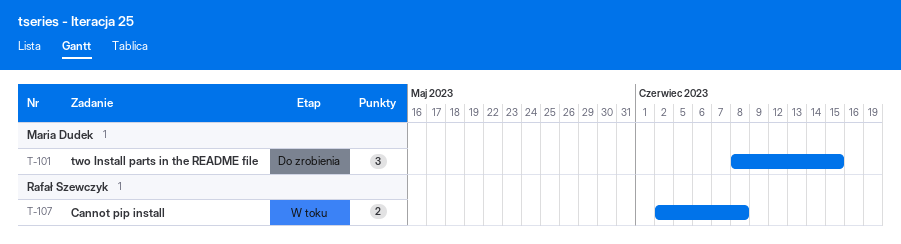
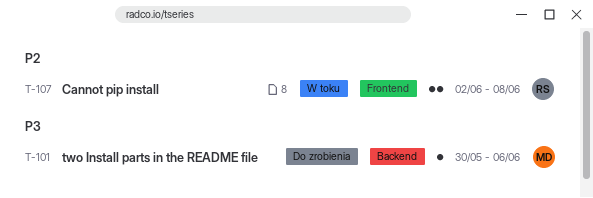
T-101, estimate: 3 -> 1
T-101, start: Jun 8 -> May 30
T-101, due: Jun 15 -> Jun 6

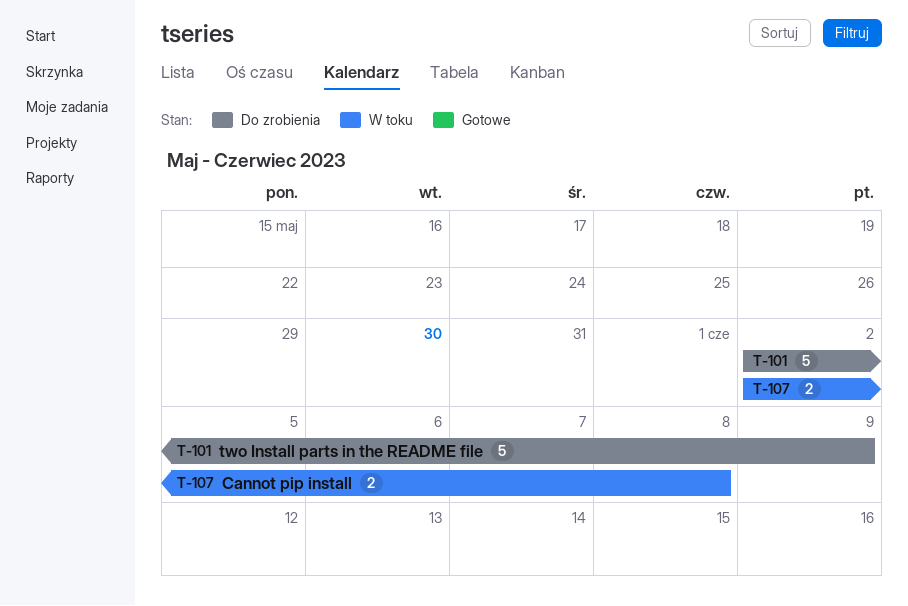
T-101, estimate: 1 -> 5
T-101, start: May 30 -> Jun 2
T-101, due: Jun 6 -> Jun 9

